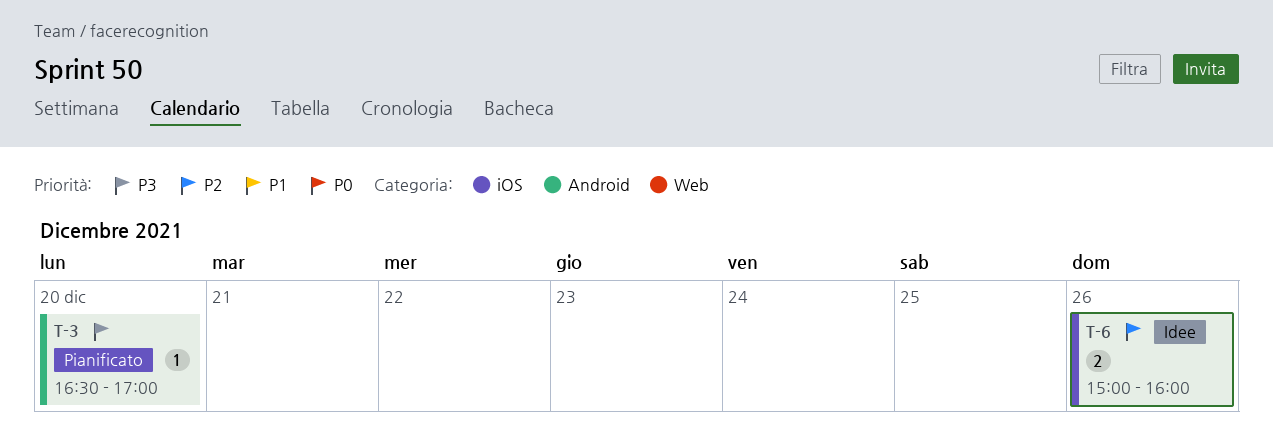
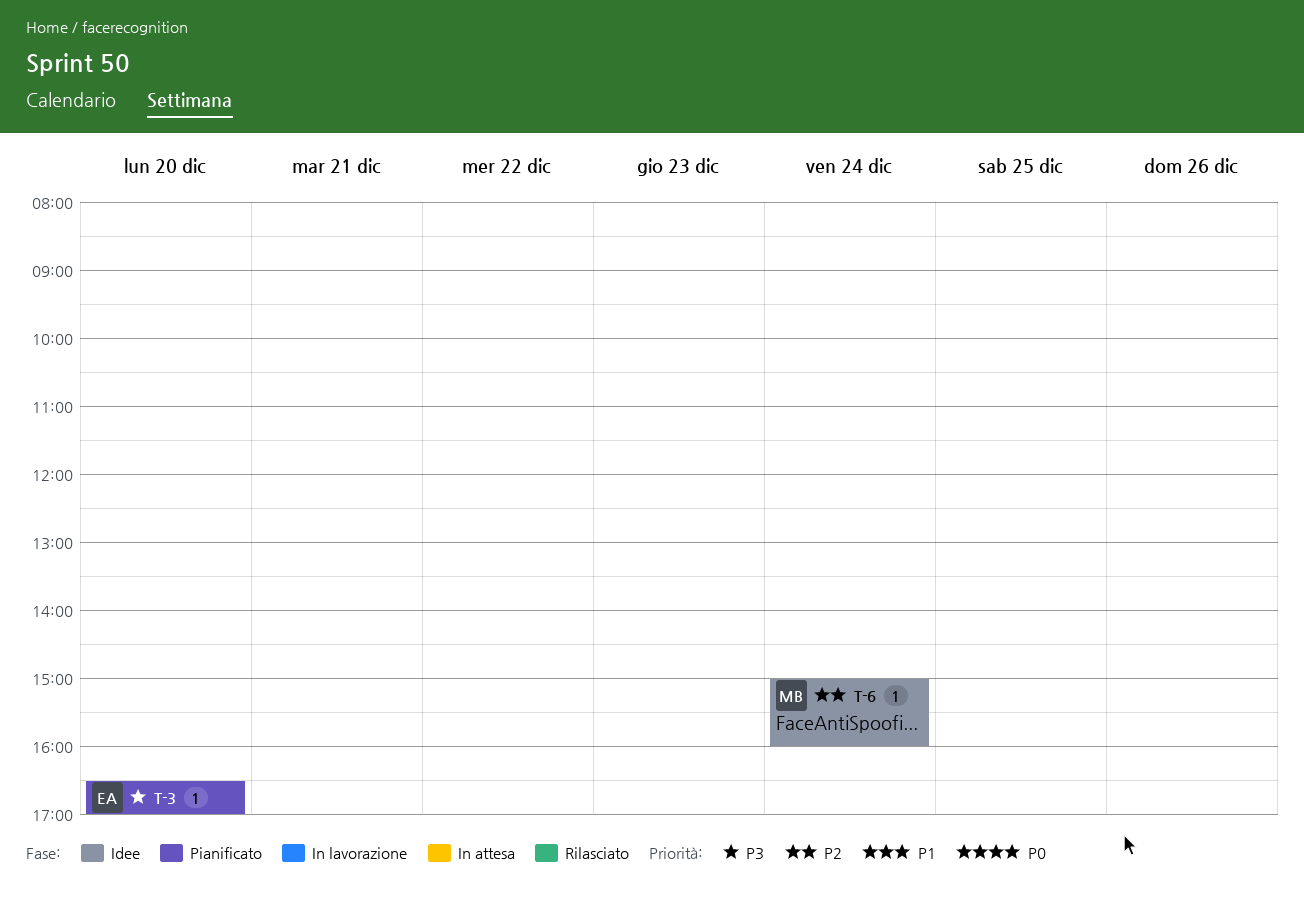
T-6, estimate: 2 -> 1
T-6, day: Dec 26 -> Dec 24

